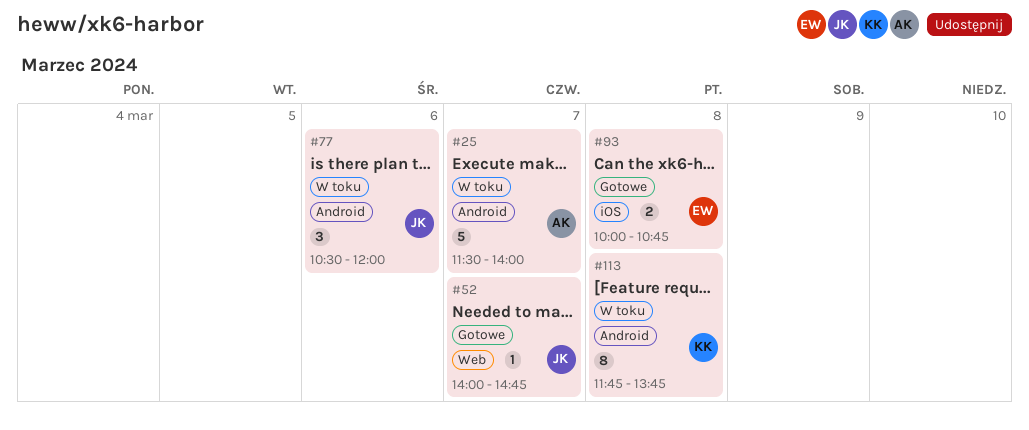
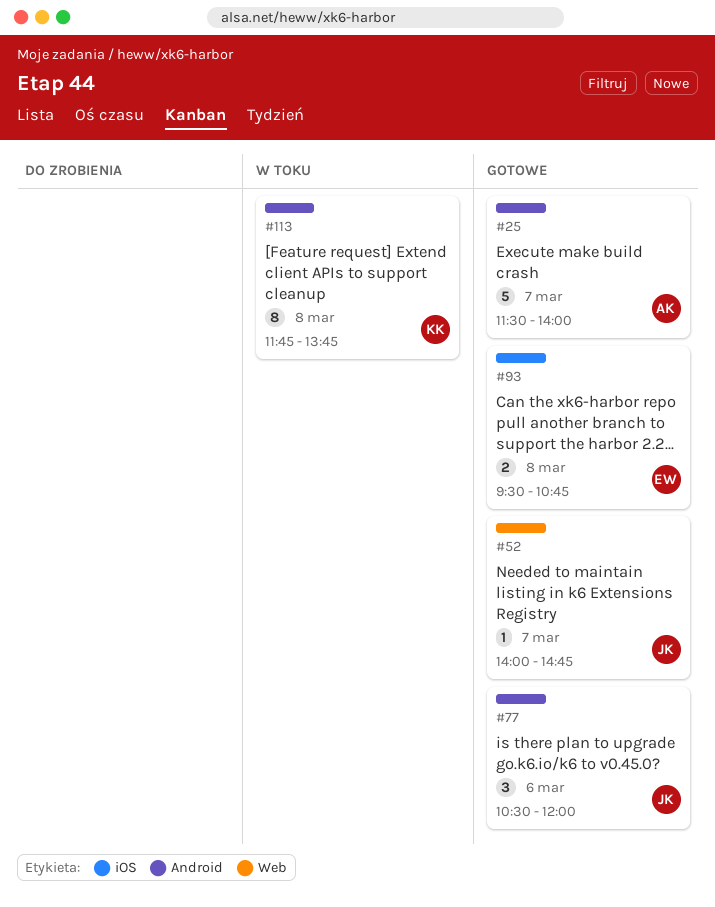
#25, status: W toku -> Gotowe
#77, status: W toku -> Gotowe
#93, begins: 10:00 -> 09:30

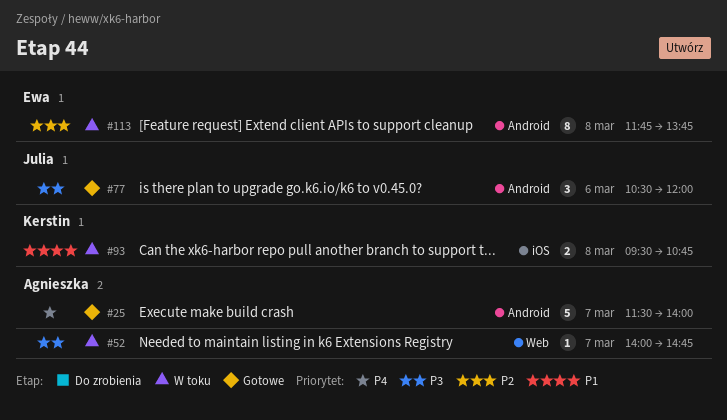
#52, status: Gotowe -> W toku
#52, owner: Julia -> Agnieszka
#93, status: Gotowe -> W toku
#93, owner: Ewa -> Kerstin
#113, owner: Kerstin -> Ewa

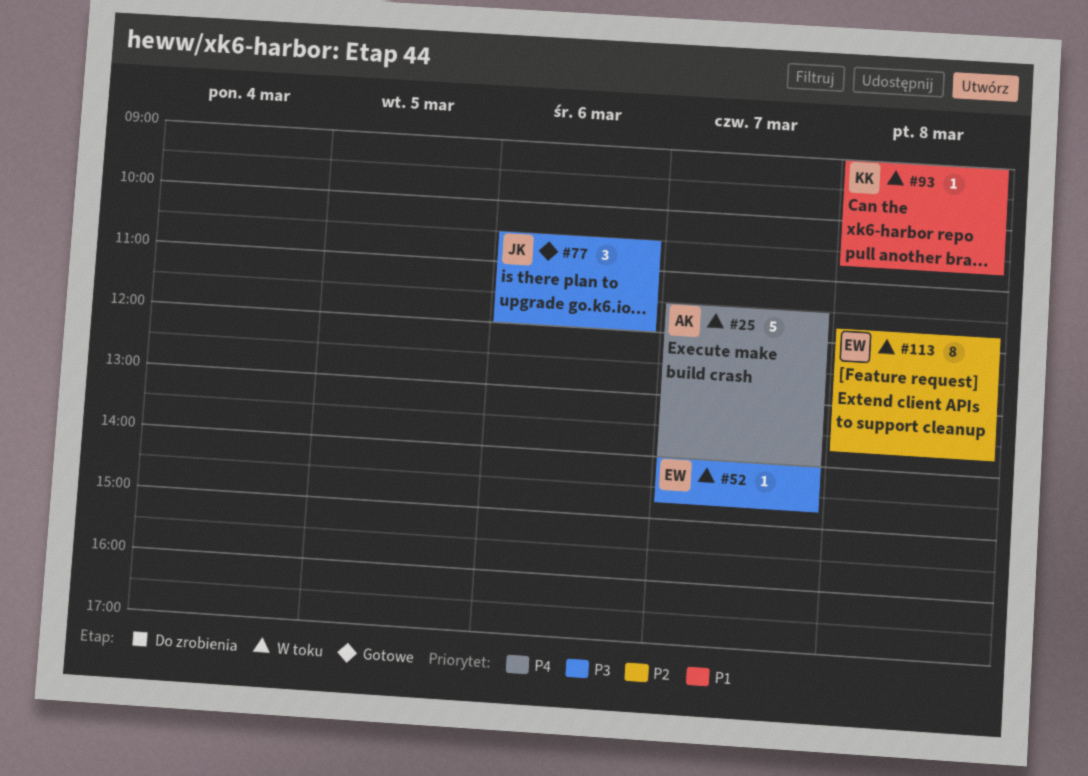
#25, status: Gotowe -> W toku
#52, owner: Agnieszka -> Ewa
#93, estimate: 2 -> 1
#93, begins: 09:30 -> 09:00

